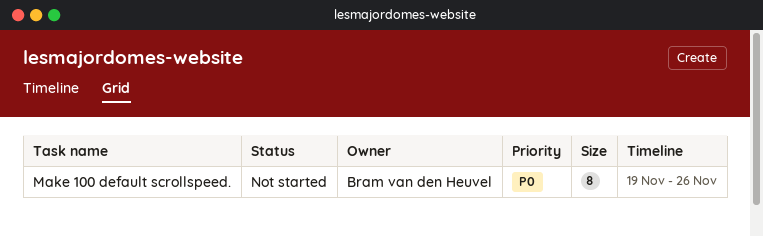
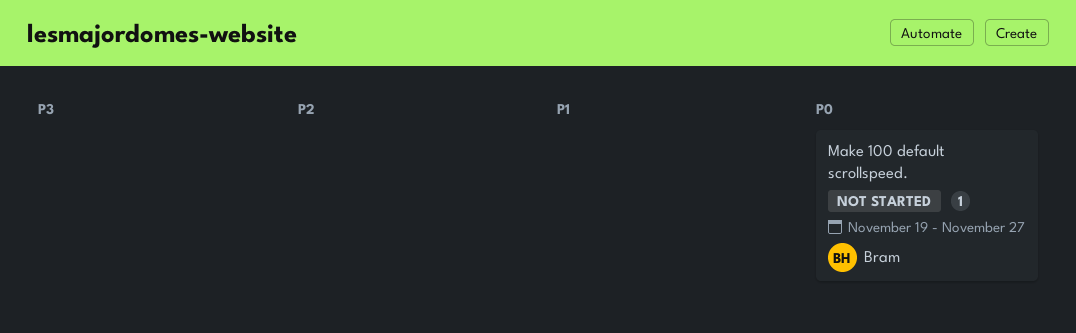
Make 100 default scrollspeed., estimate: 8 -> 1
Make 100 default scrollspeed., due: Nov 26 -> Nov 27

